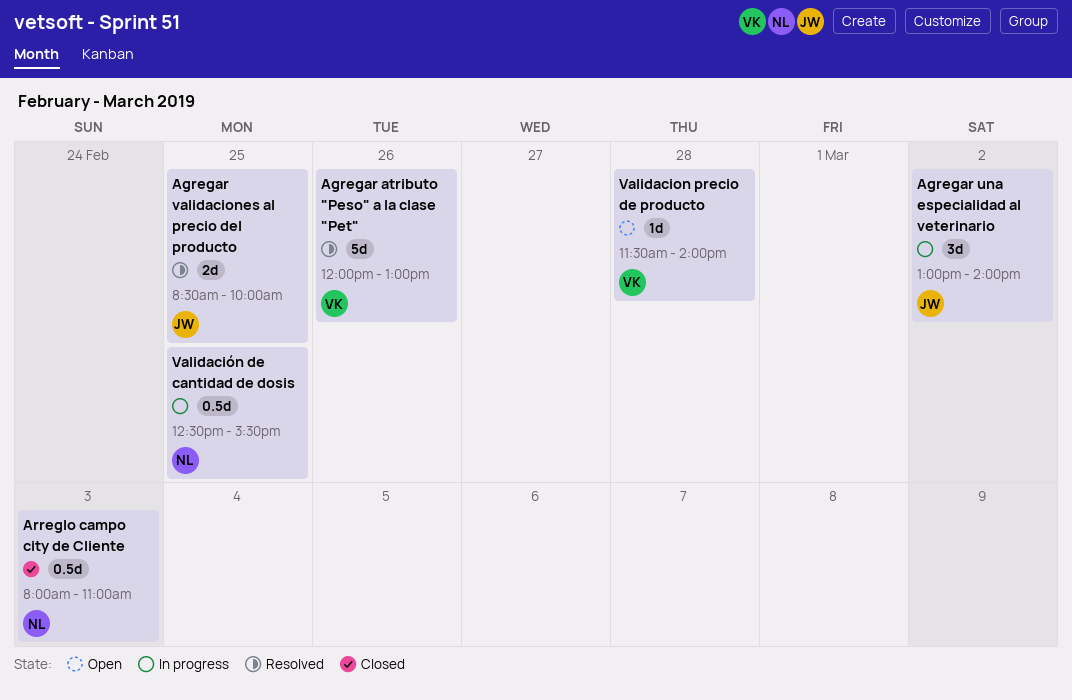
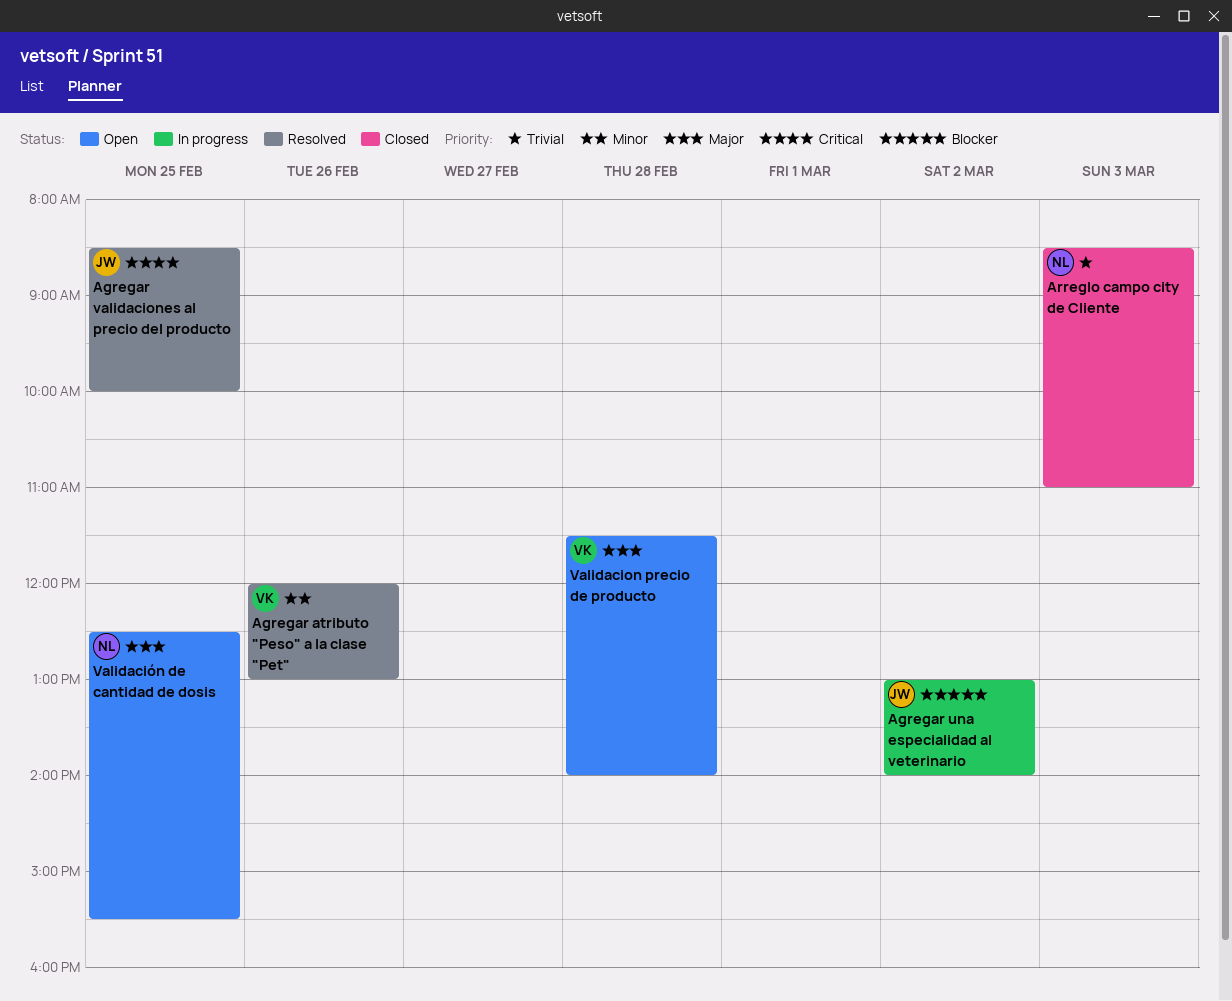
Arreglo campo city de Cliente, begins: 08:00 -> 08:30
Validación de cantidad de dosis, status: In progress -> Open

